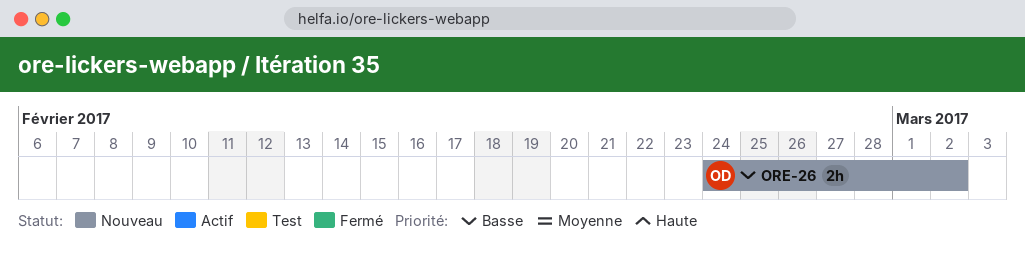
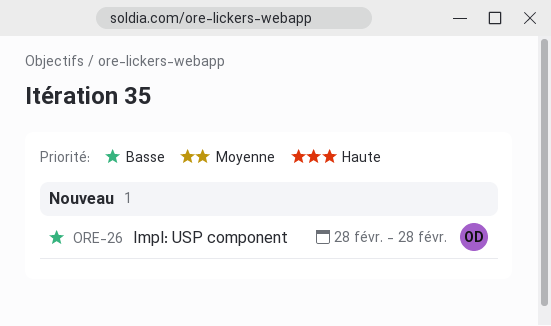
ORE-26, start: Feb 24 -> Feb 28
ORE-26, due: Mar 2 -> Feb 28

